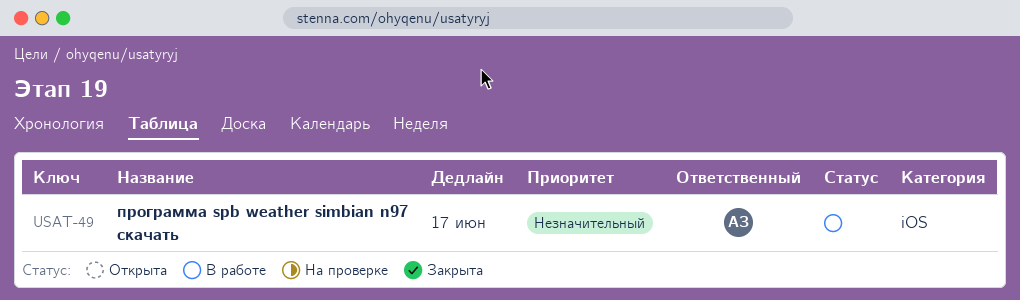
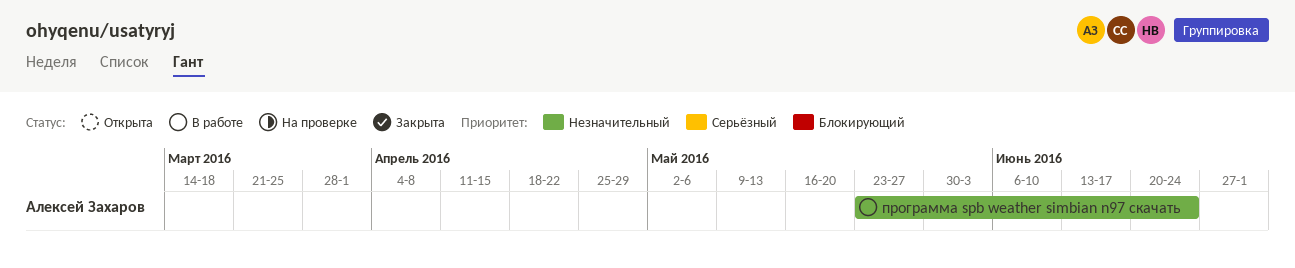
программа spb weather simbian n97 скачать, due: Jun 17 -> Jun 24

